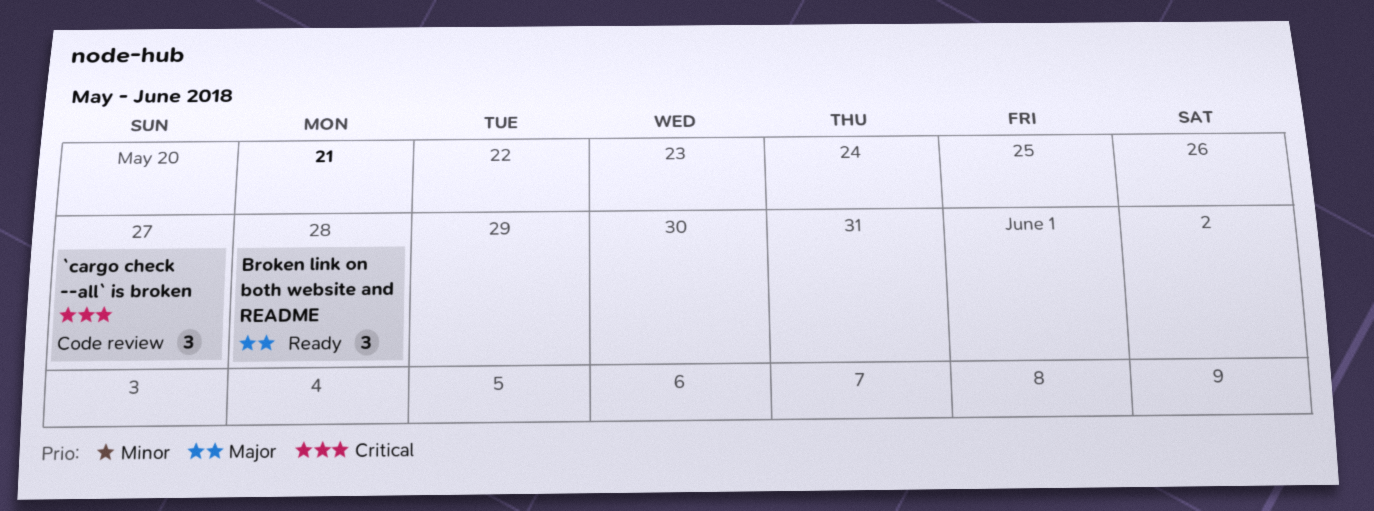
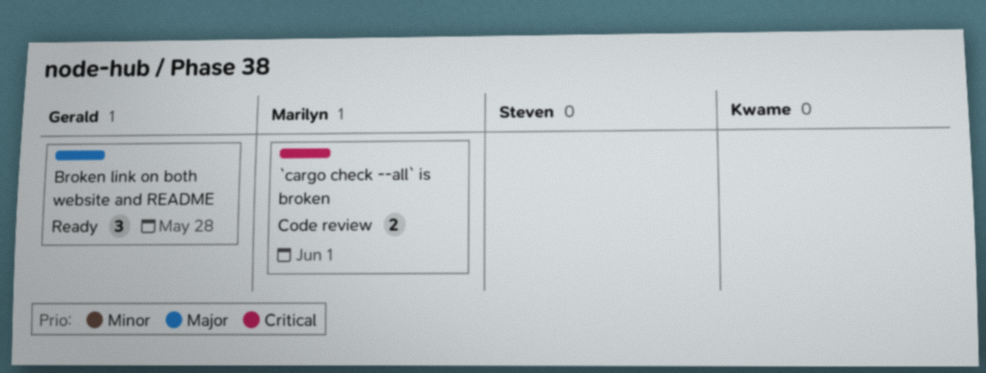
`cargo check --all` is broken, estimate: 3 -> 2
`cargo check --all` is broken, due: May 27 -> Jun 1

